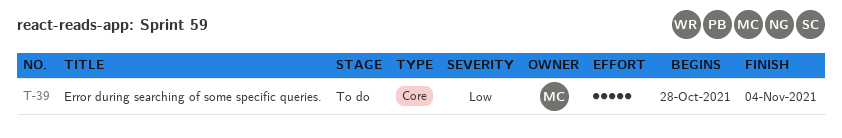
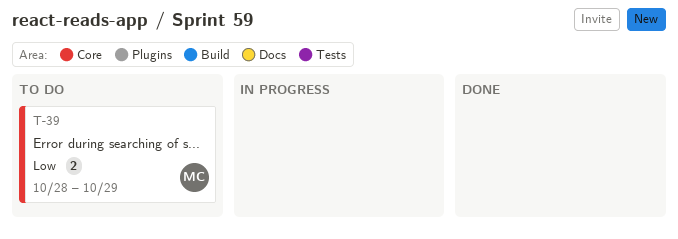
T-39, estimate: 5 -> 2
T-39, due: Nov 4 -> Oct 29

